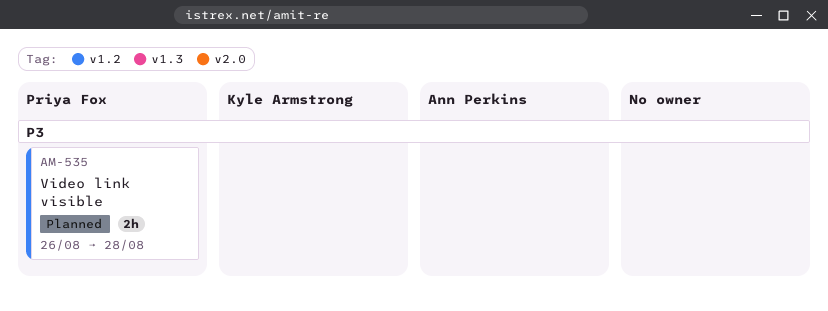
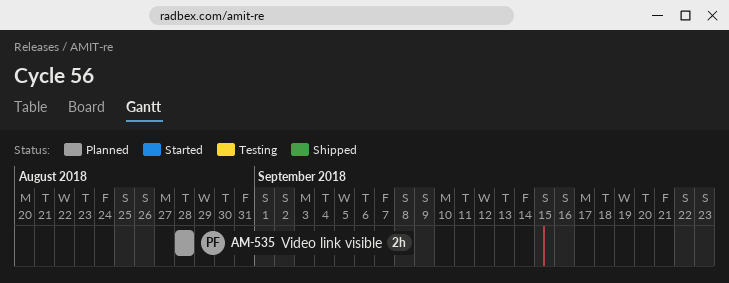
AM-535, start: Aug 26 -> Aug 28

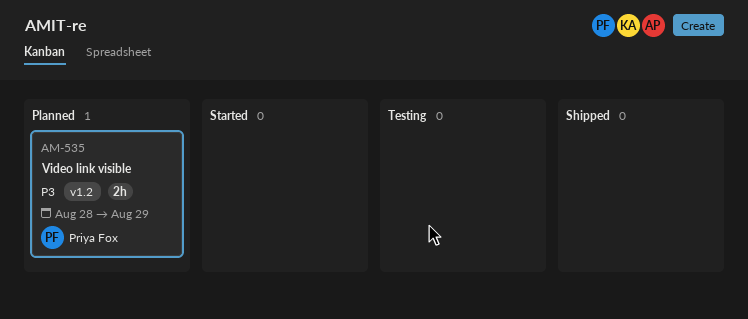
AM-535, due: Aug 28 -> Aug 29

